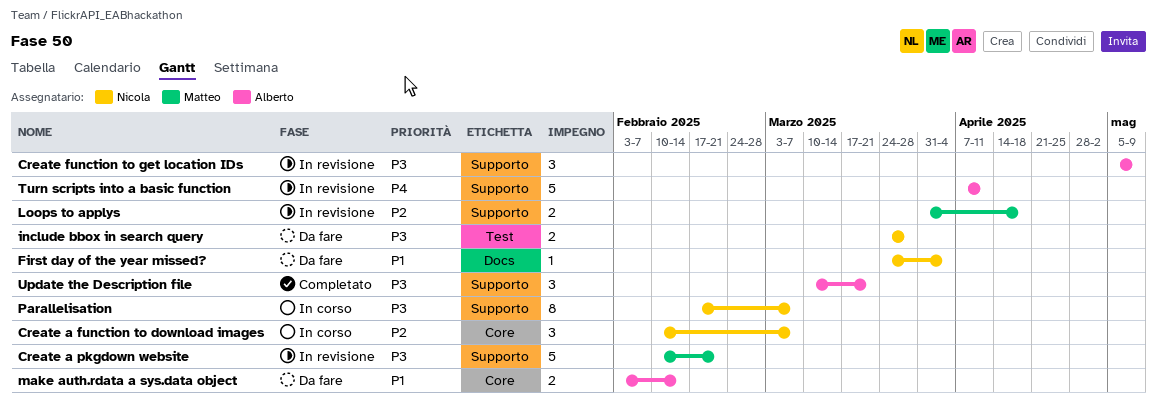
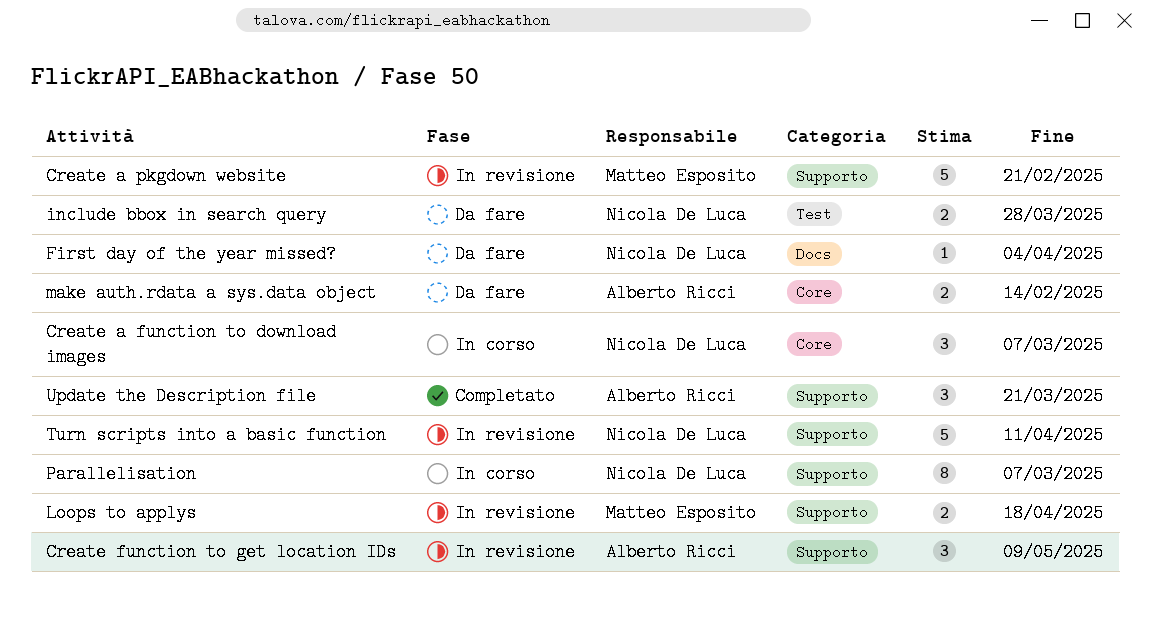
Turn scripts into a basic function, owner: Alberto Ricci -> Nicola De Luca

